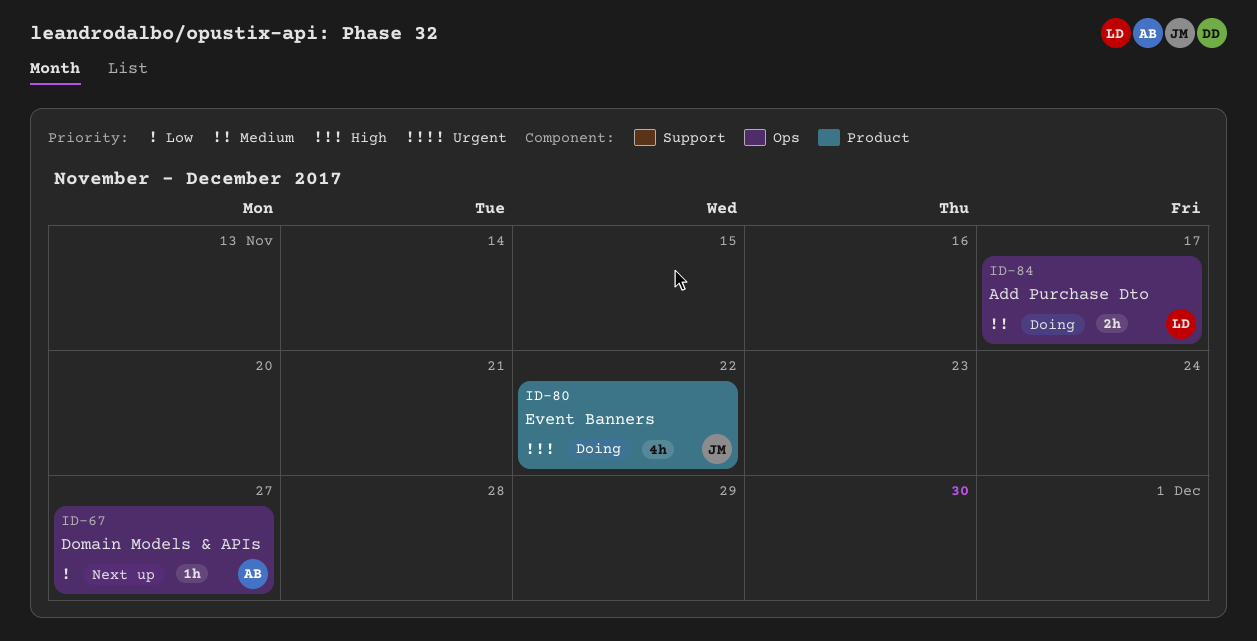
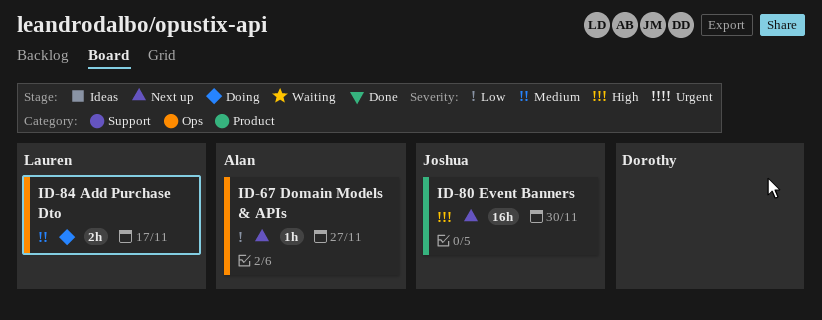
ID-80, status: Doing -> Next up
ID-80, estimate: 4h -> 16h
ID-80, due: Nov 22 -> Nov 30

